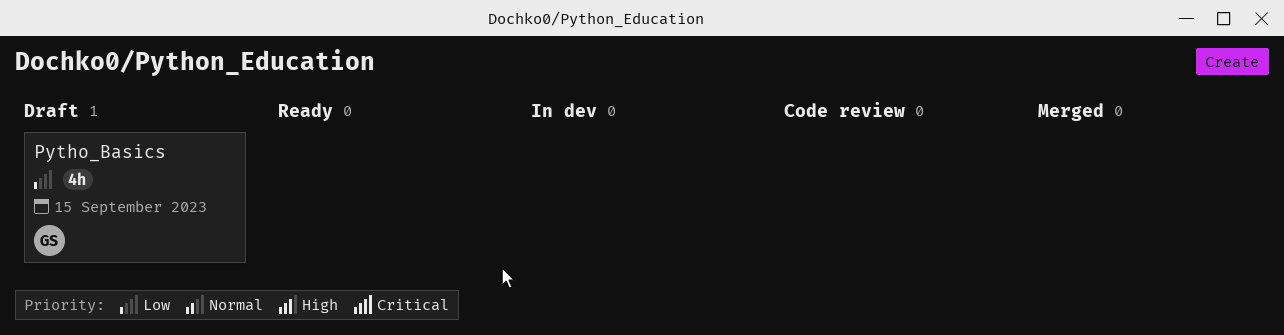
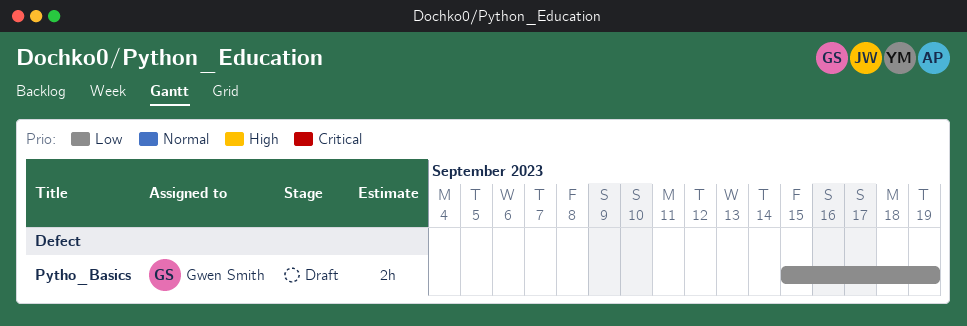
Pytho_Basics, estimate: 4h -> 2h
Pytho_Basics, due: Sep 15 -> Sep 19

